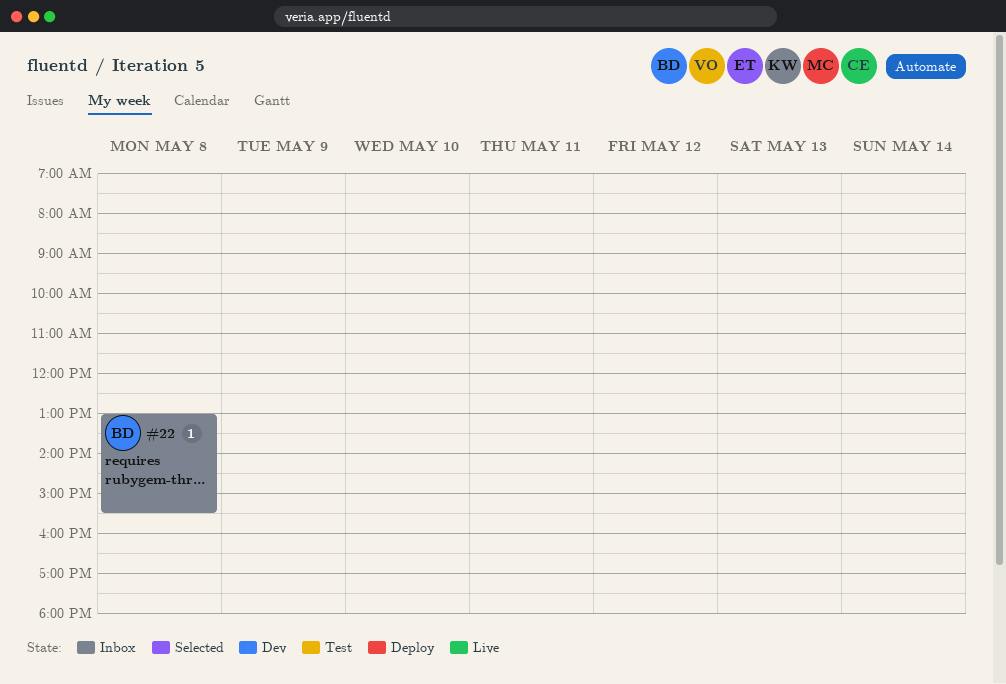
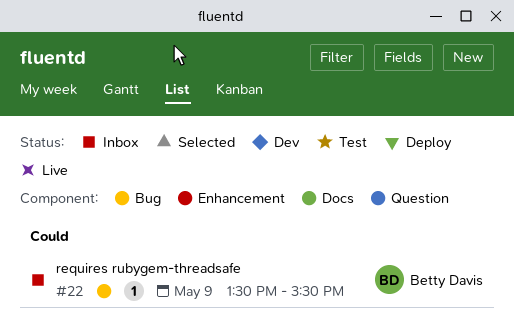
#22, day: May 8 -> May 9
#22, begins: 13:00 -> 13:30

